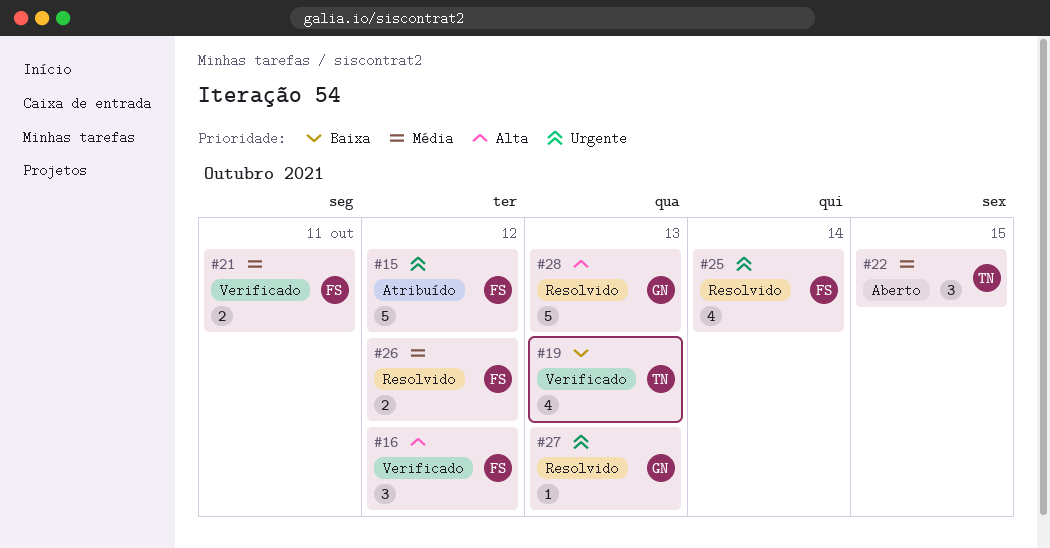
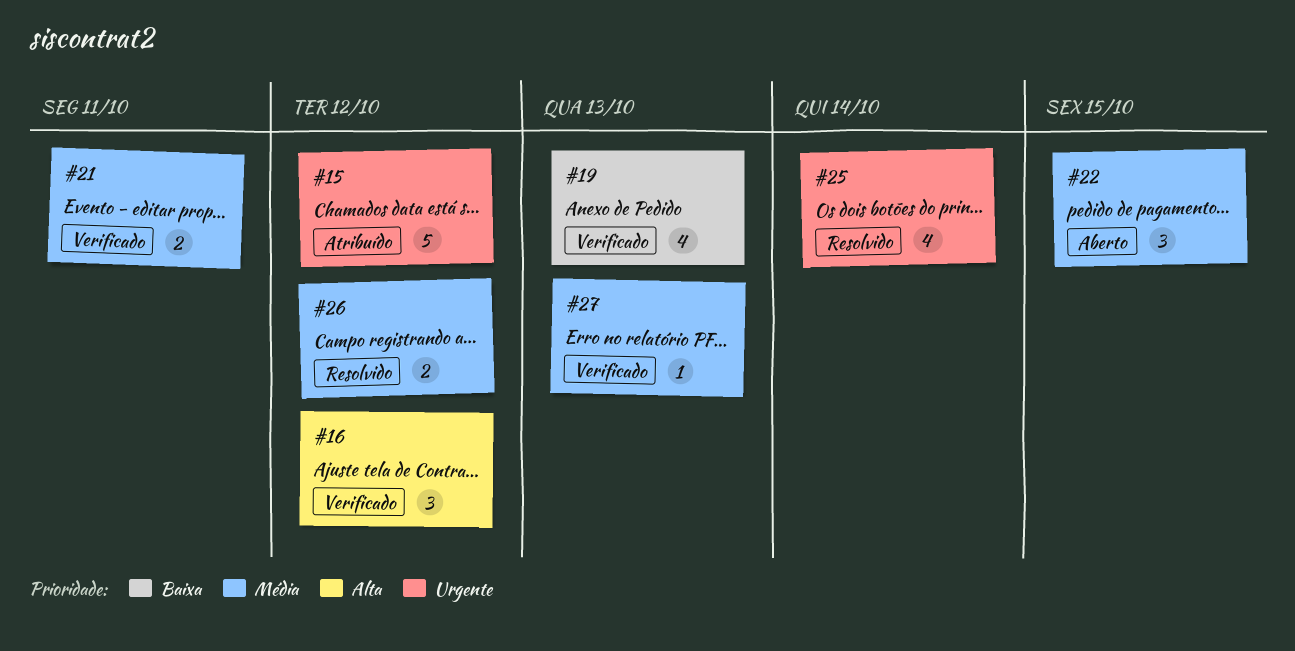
#27, status: Resolvido -> Verificado
#27, priority: Urgente -> Média
#28: present -> none

